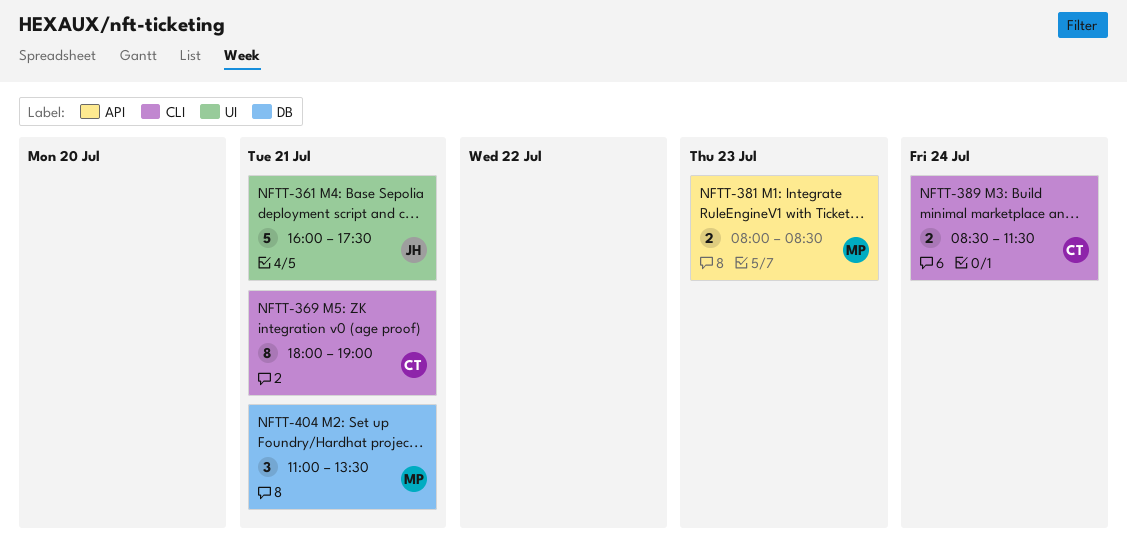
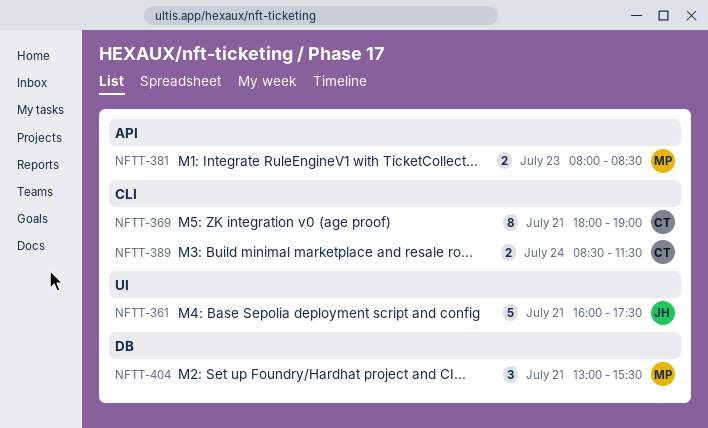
NFTT-404, begins: 11:00 -> 13:00
NFTT-404, ends: 13:30 -> 15:30

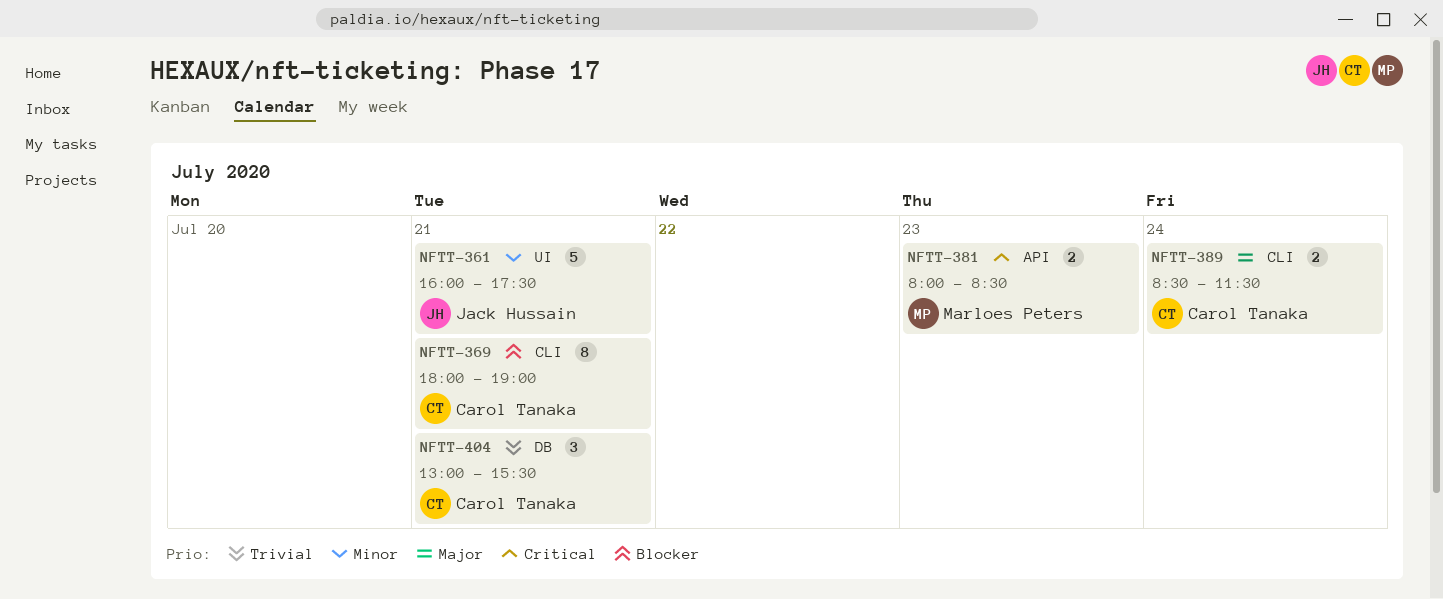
NFTT-404, owner: Marloes Peters -> Carol Tanaka

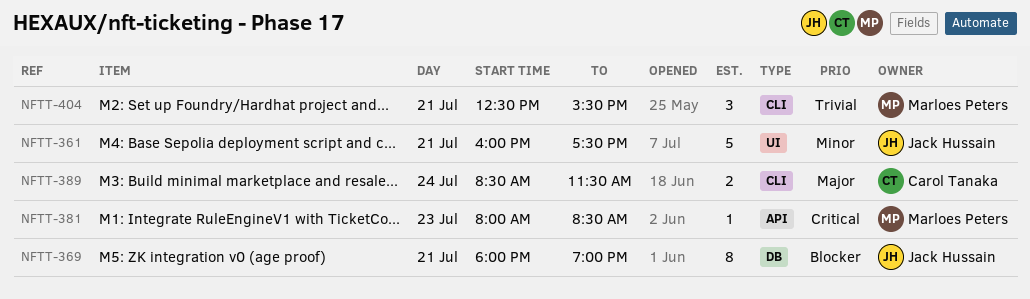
NFTT-369, owner: Carol Tanaka -> Jack Hussain
NFTT-369, label: CLI -> DB
NFTT-381, estimate: 2 -> 1
NFTT-404, owner: Carol Tanaka -> Marloes Peters
NFTT-404, label: DB -> CLI
NFTT-404, begins: 13:00 -> 12:30

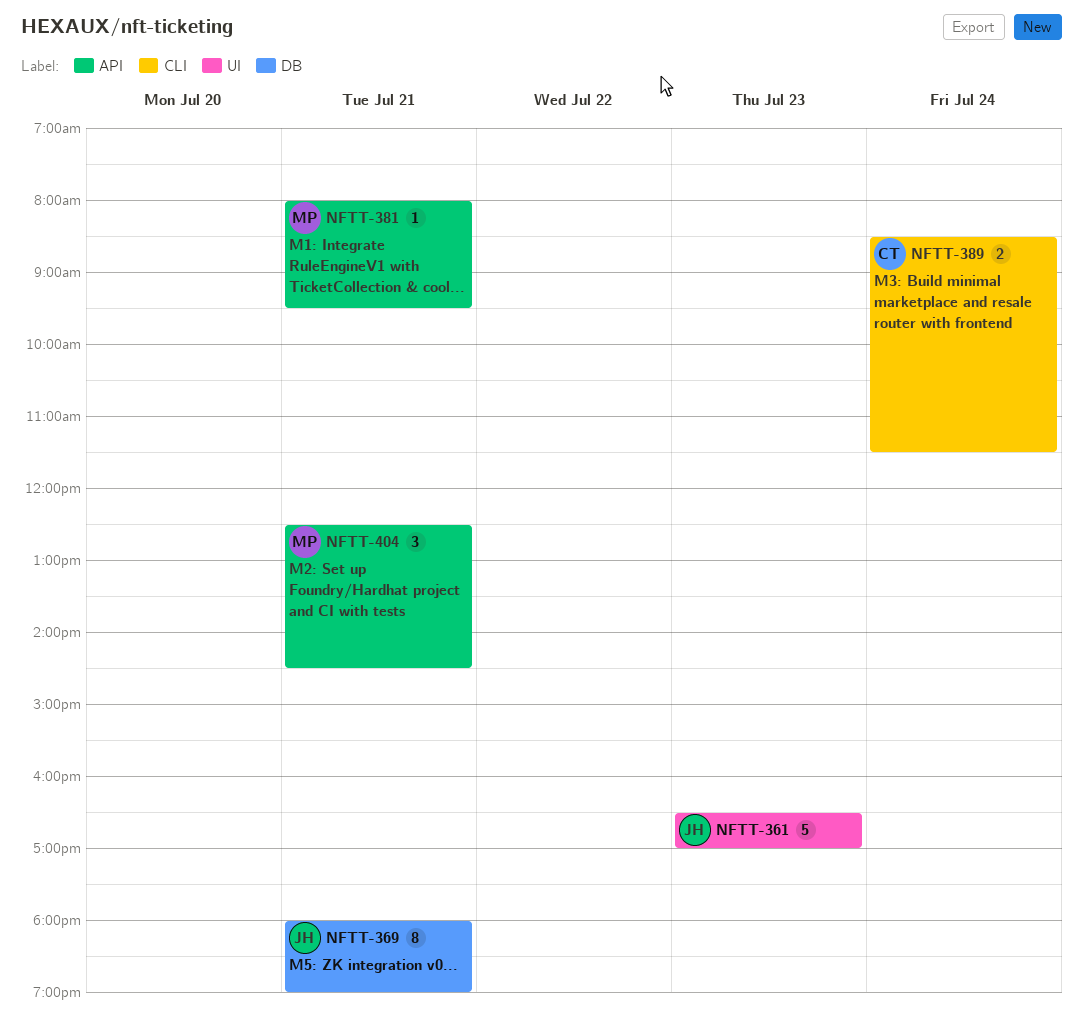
NFTT-361, day: Jul 21 -> Jul 23
NFTT-361, begins: 16:00 -> 16:30
NFTT-361, ends: 17:30 -> 17:00
NFTT-381, day: Jul 23 -> Jul 21
NFTT-381, ends: 08:30 -> 09:30
NFTT-404, label: CLI -> API
NFTT-404, ends: 15:30 -> 14:30

